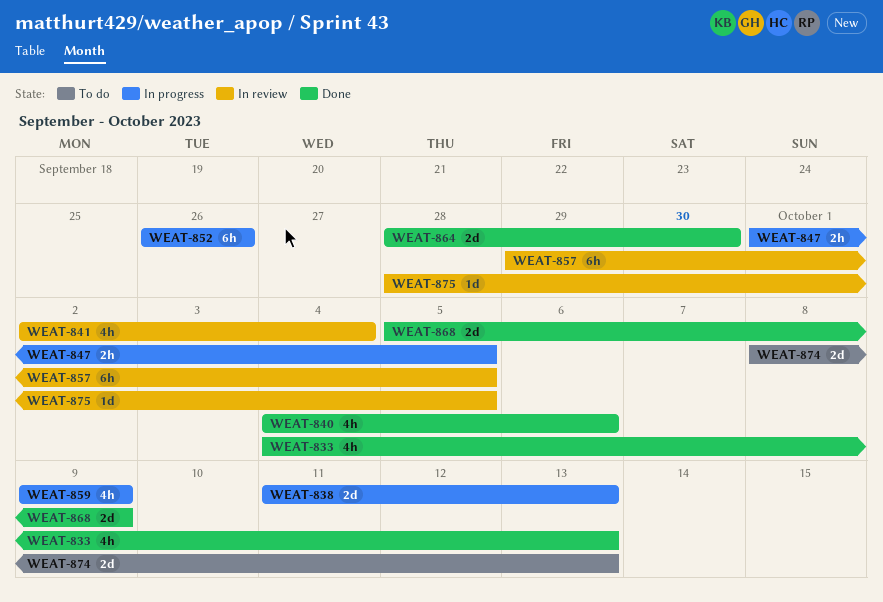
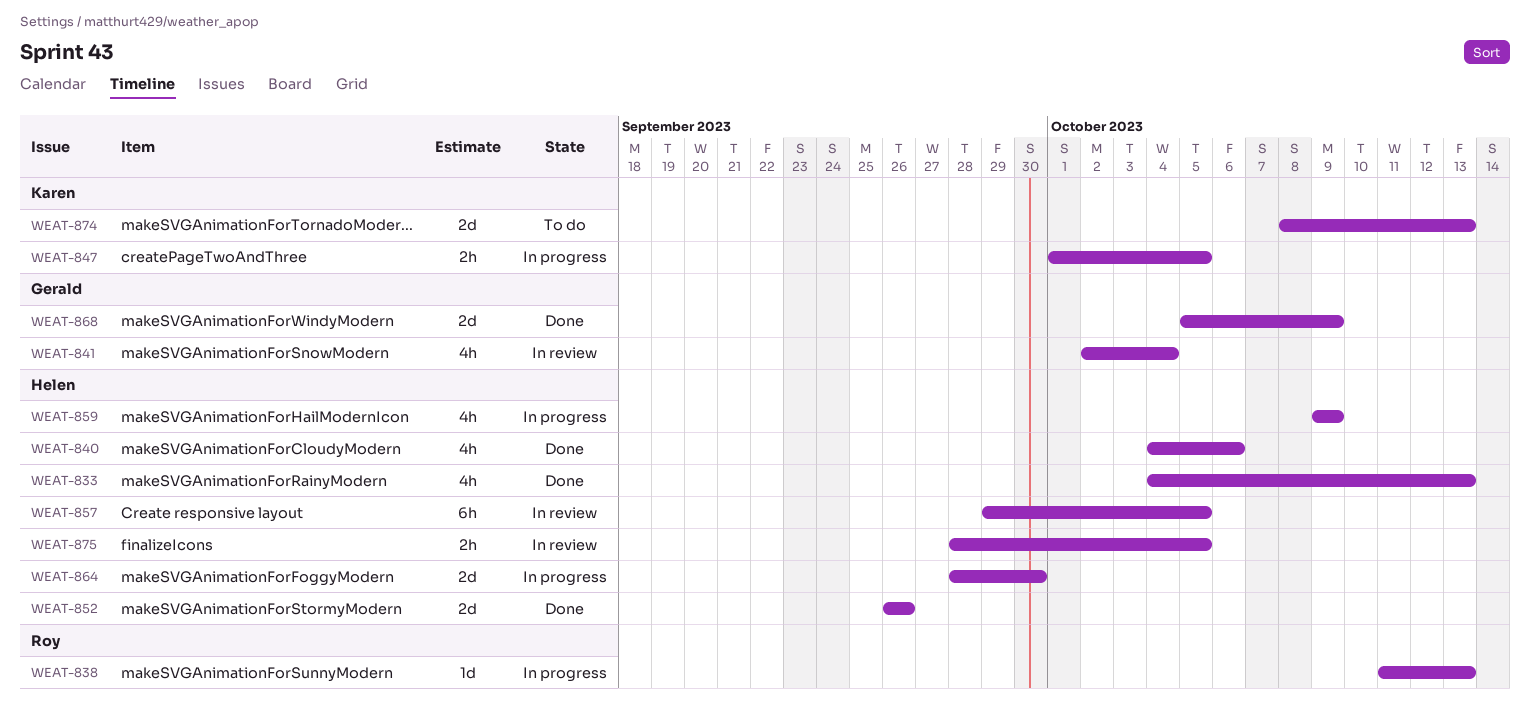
WEAT-838, estimate: 2d -> 1d
WEAT-852, status: In progress -> Done
WEAT-852, estimate: 6h -> 2d
WEAT-864, status: Done -> In progress
WEAT-875, estimate: 1d -> 2h

